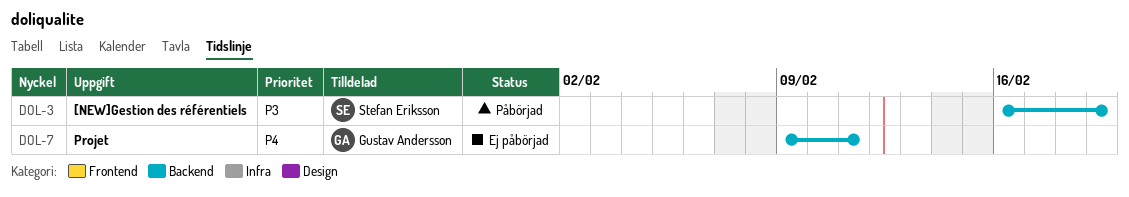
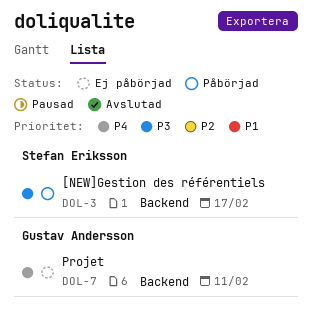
DOL-3, due: Feb 19 -> Feb 17

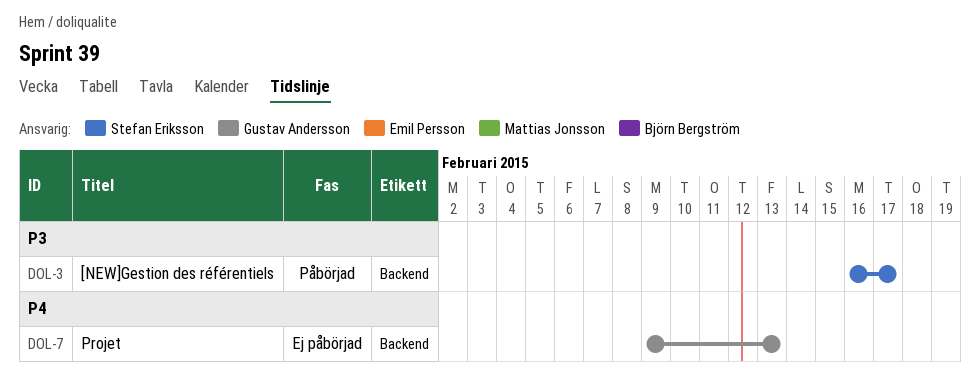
DOL-7, due: Feb 11 -> Feb 13

